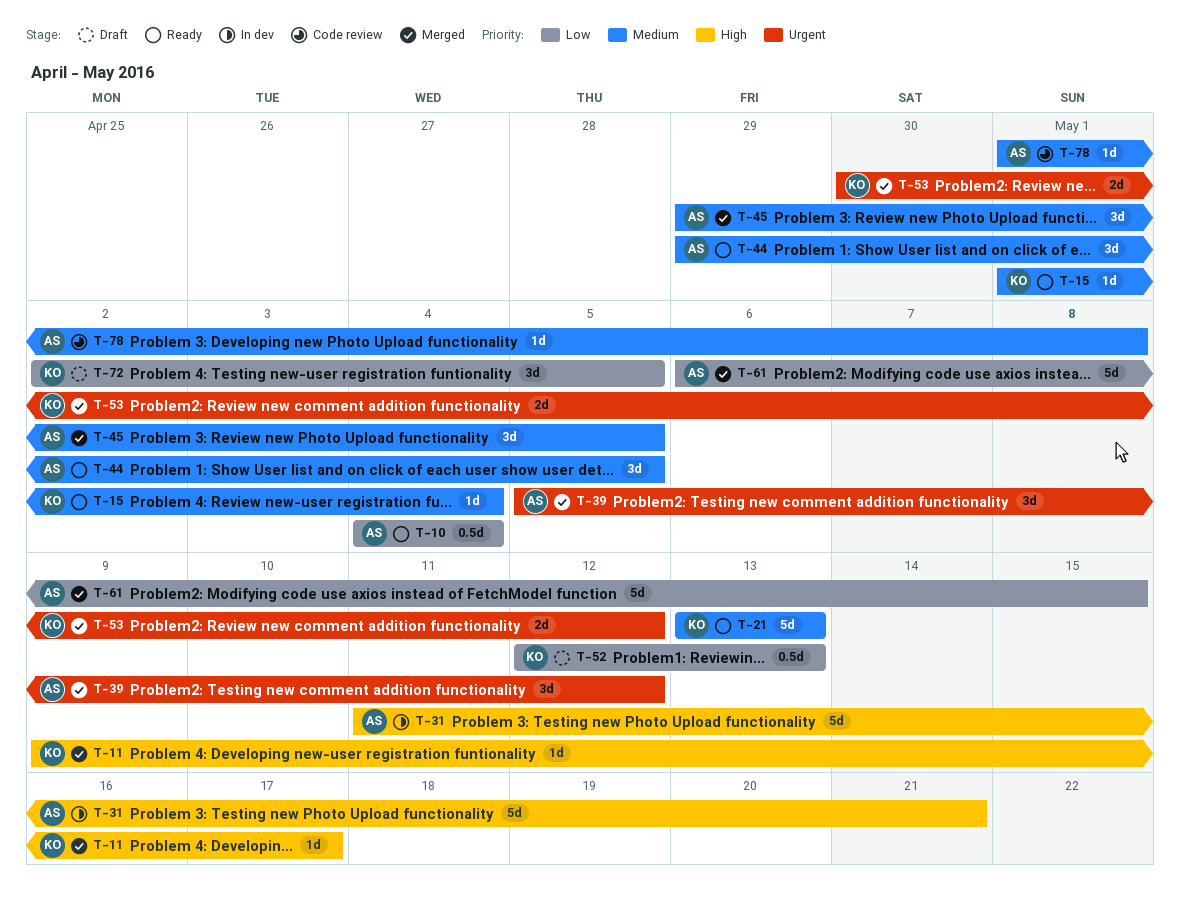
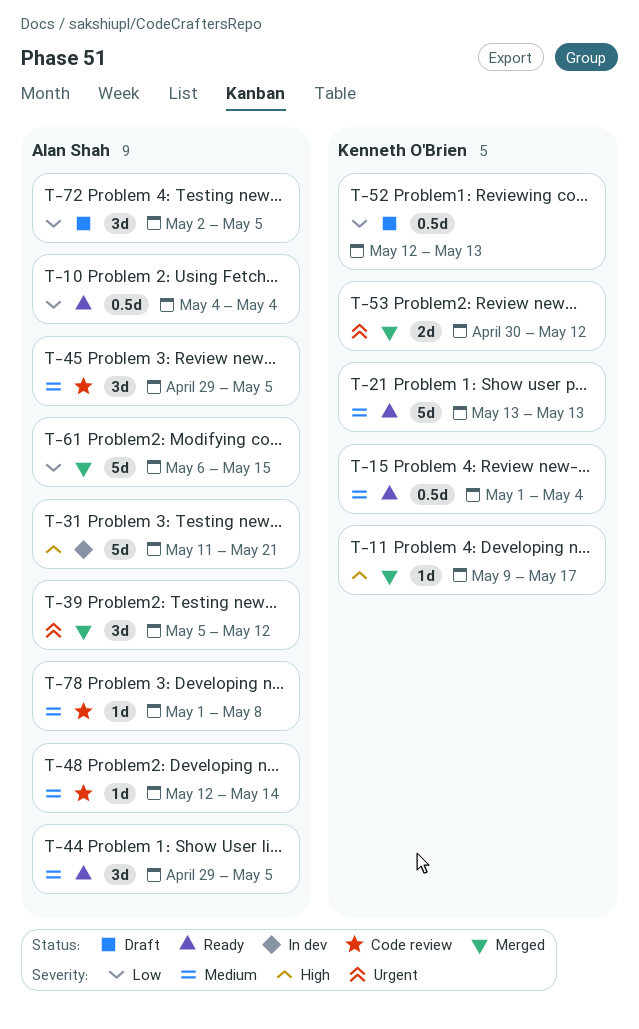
T-15, estimate: 1d -> 0.5d
T-45, status: Merged -> Code review
T-48: none -> present
T-72, owner: Kenneth O'Brien -> Alan Shah

